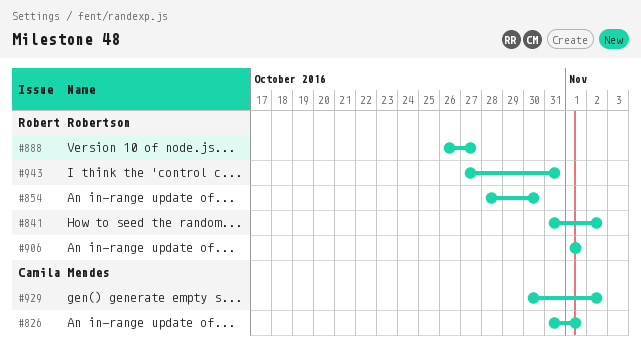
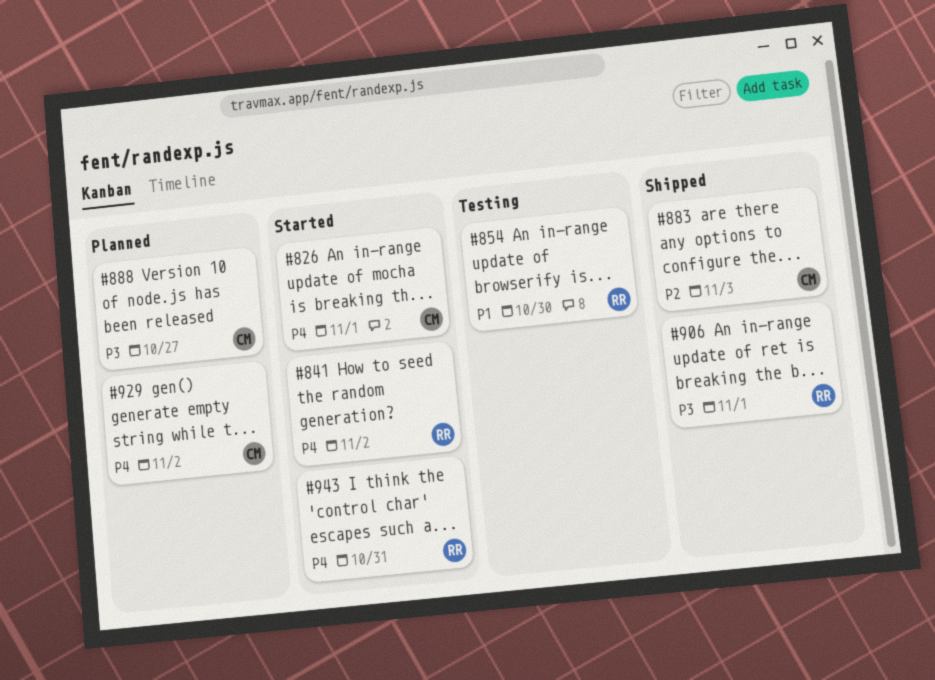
#883: none -> present
#888, owner: Robert Robertson -> Camila Mendes

